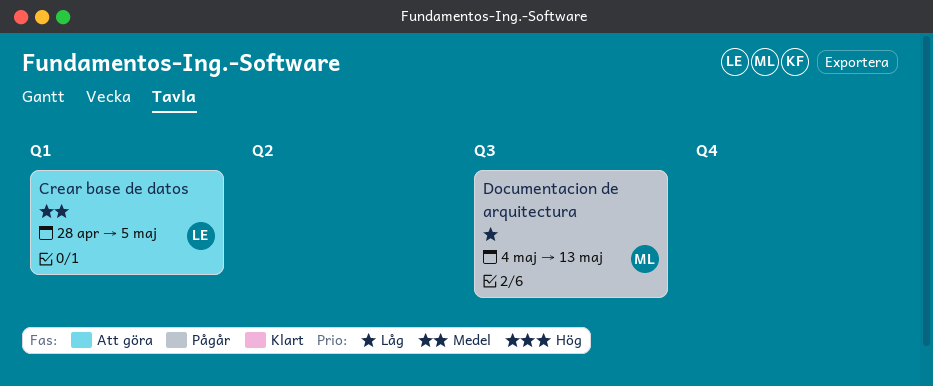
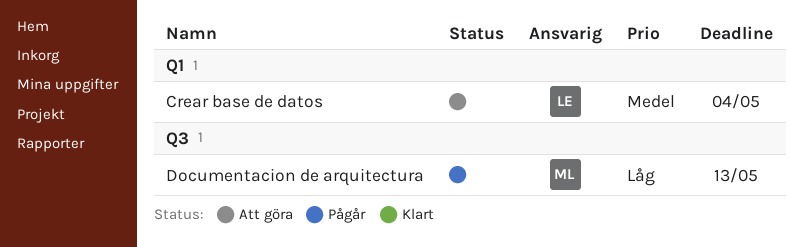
Crear base de datos, due: May 5 -> May 4

